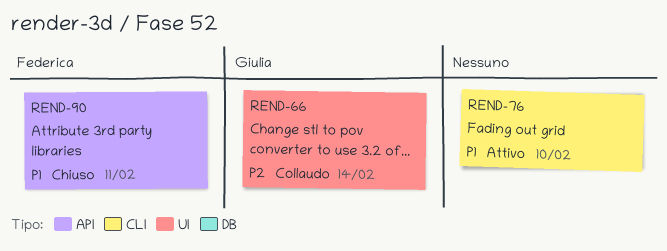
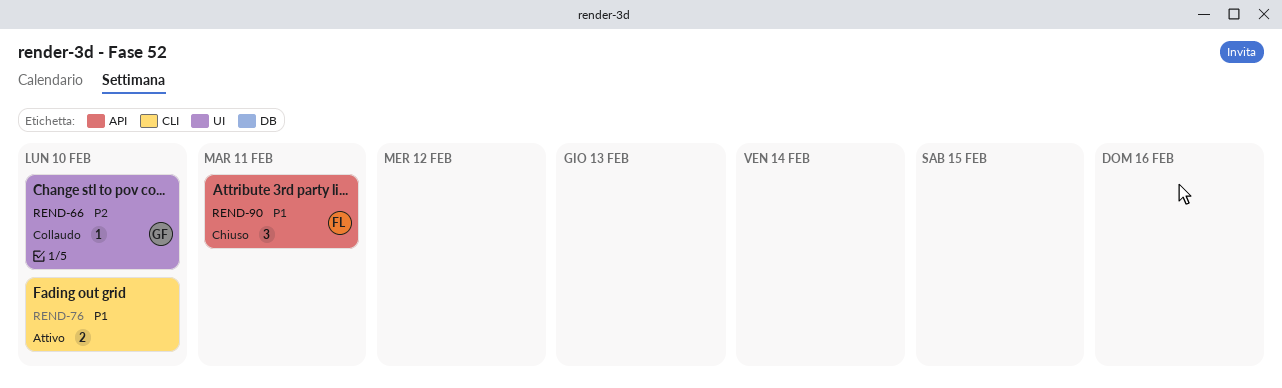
REND-66, due: Feb 14 -> Feb 10

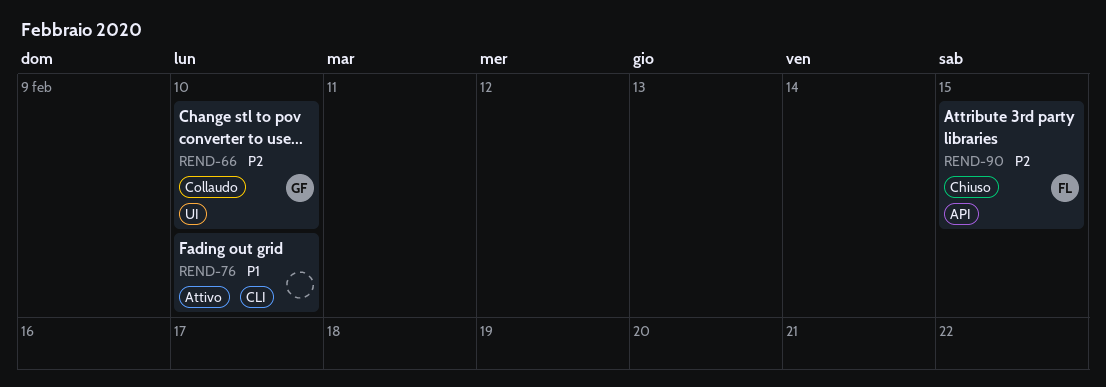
REND-90, priority: P1 -> P2
REND-90, due: Feb 11 -> Feb 15

